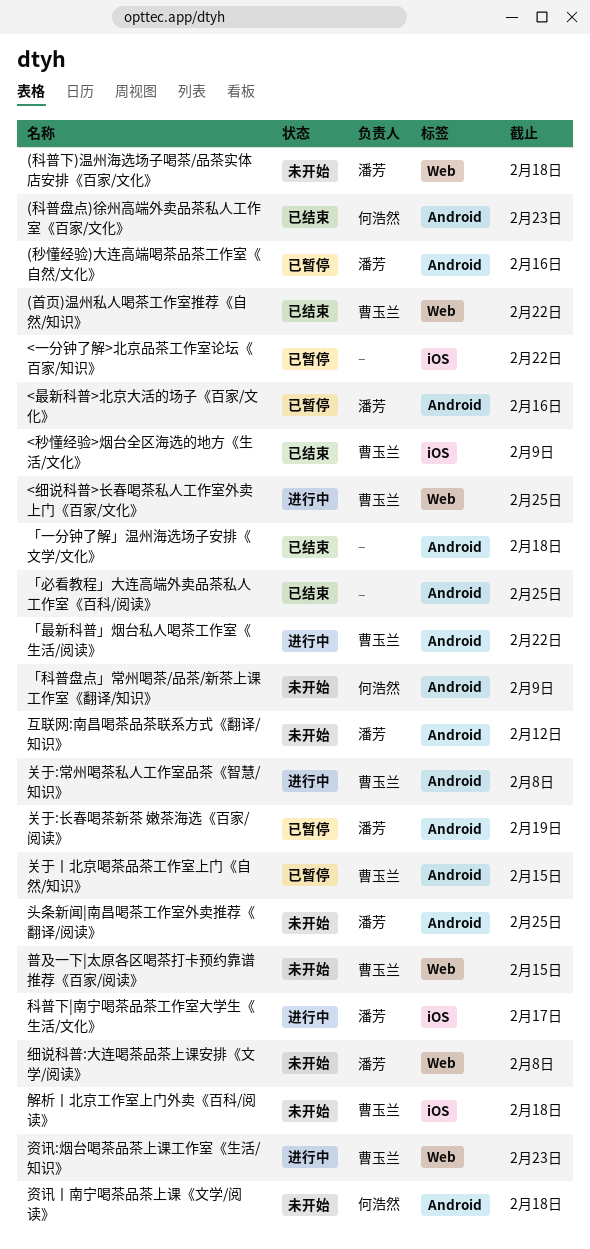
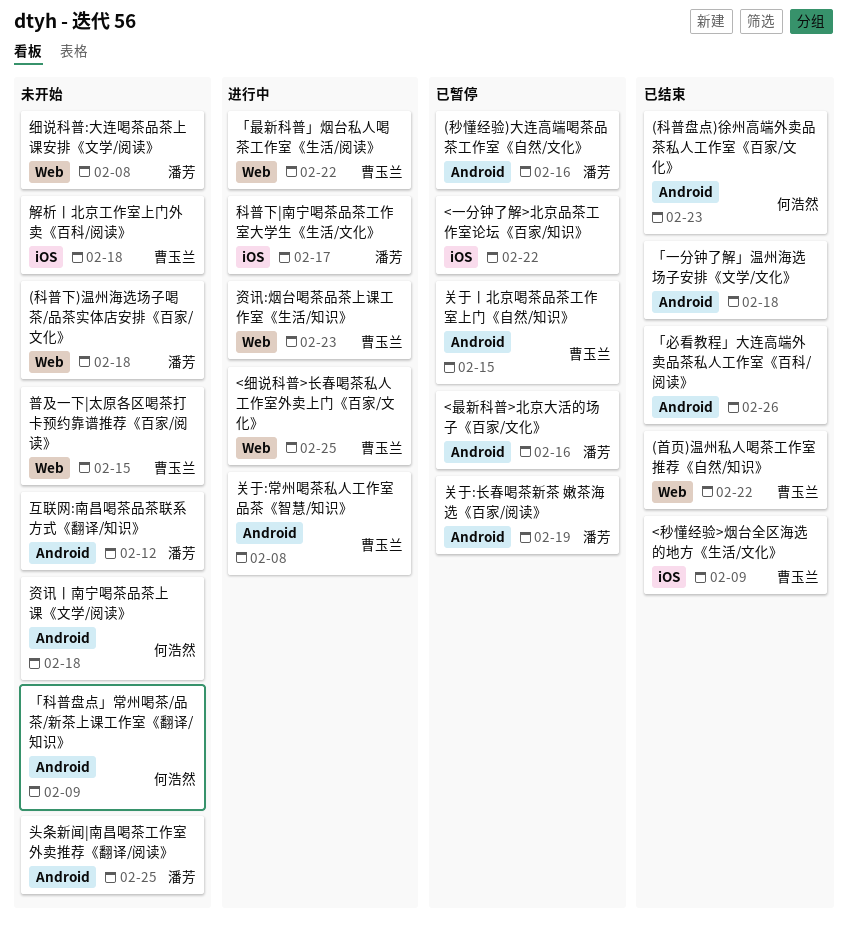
「必看教程」大连高端外卖品茶私人工作室《百科/阅读》, due: Feb 25 -> Feb 26
「最新科普」烟台私人喝茶工作室《生活/阅读》, label: Android -> Web

